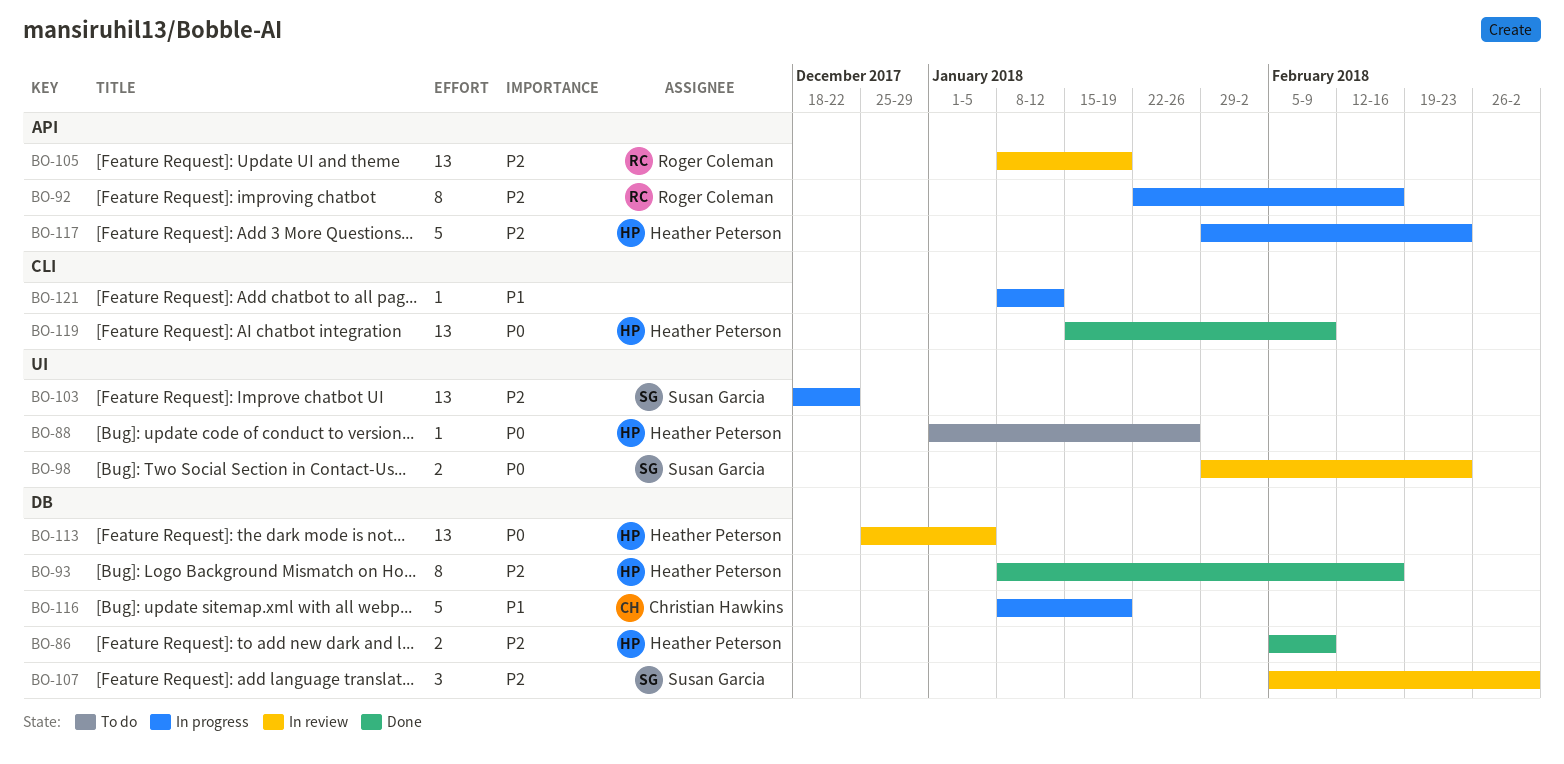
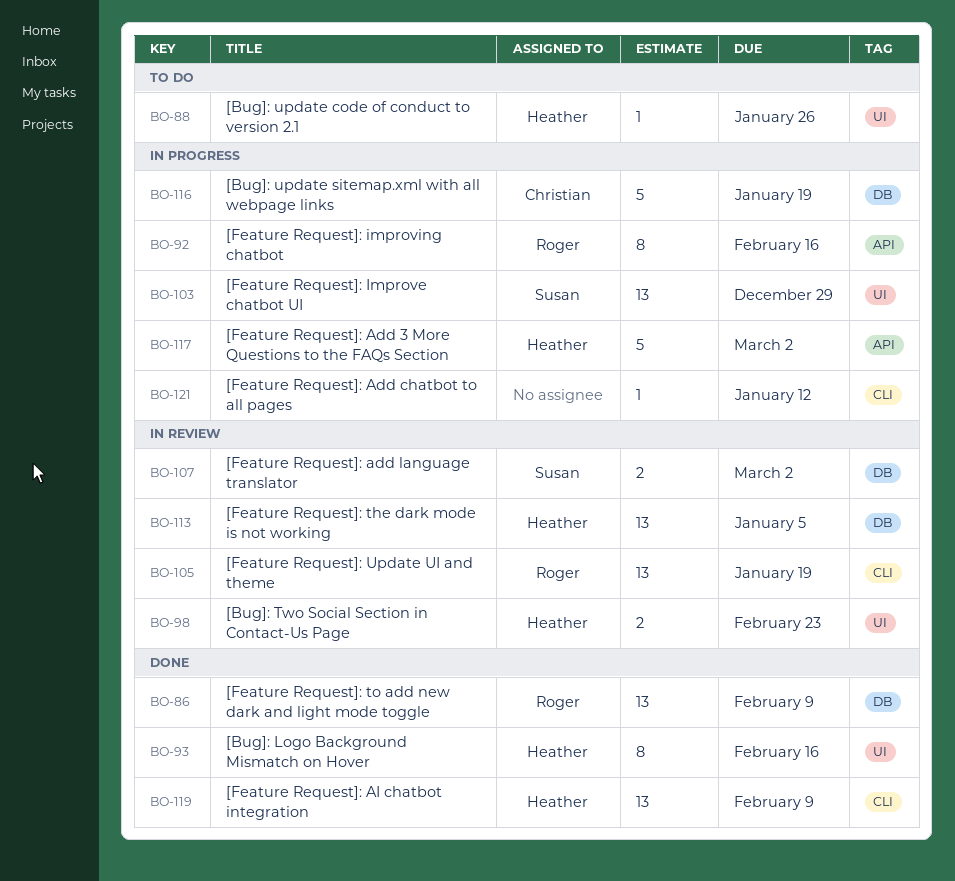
BO-86, owner: Heather Peterson -> Roger Coleman
BO-86, estimate: 2 -> 13
BO-93, label: DB -> UI
BO-98, owner: Susan Garcia -> Heather Peterson
BO-103, due: Dec 22 -> Dec 29
BO-105, label: API -> CLI
BO-107, estimate: 3 -> 2
BO-117, due: Feb 23 -> Mar 2

